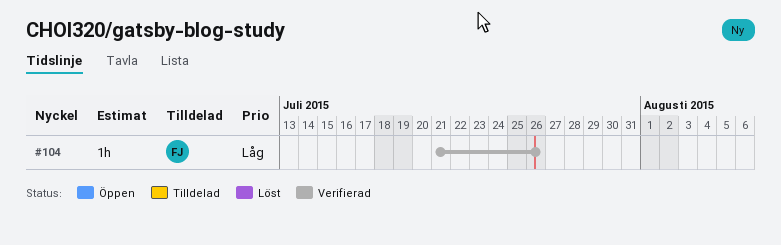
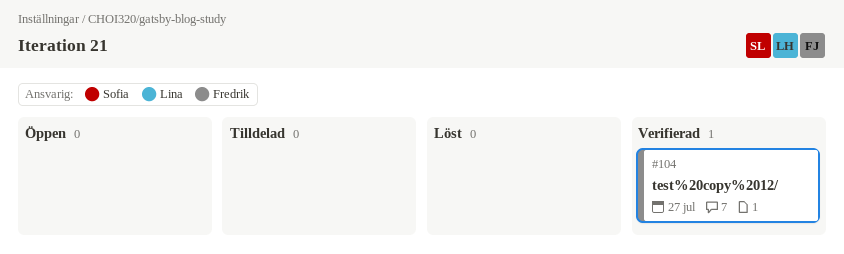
#104, due: Jul 26 -> Jul 27

